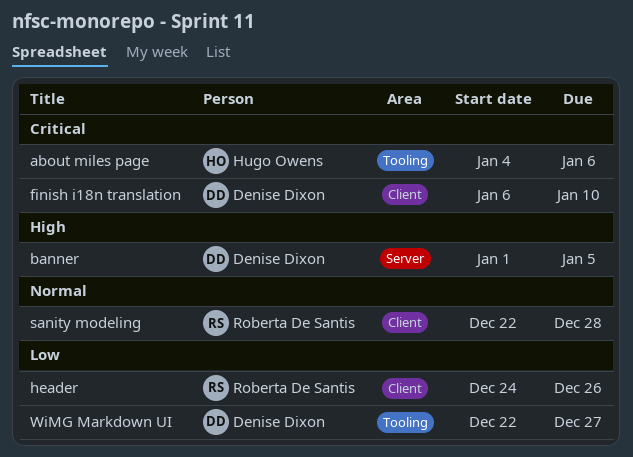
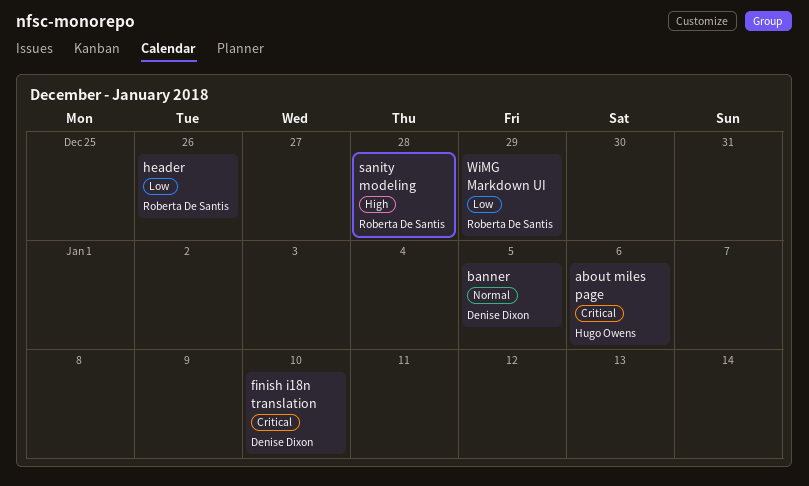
banner, priority: High -> Normal
sanity modeling, priority: Normal -> High
WiMG Markdown UI, owner: Denise Dixon -> Roberta De Santis
WiMG Markdown UI, due: Dec 27 -> Dec 29

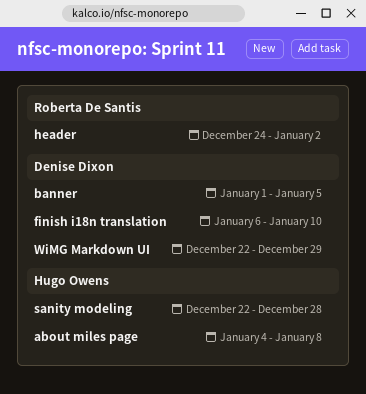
about miles page, due: Jan 6 -> Jan 8
header, due: Dec 26 -> Jan 2
sanity modeling, owner: Roberta De Santis -> Hugo Owens
WiMG Markdown UI, owner: Roberta De Santis -> Denise Dixon

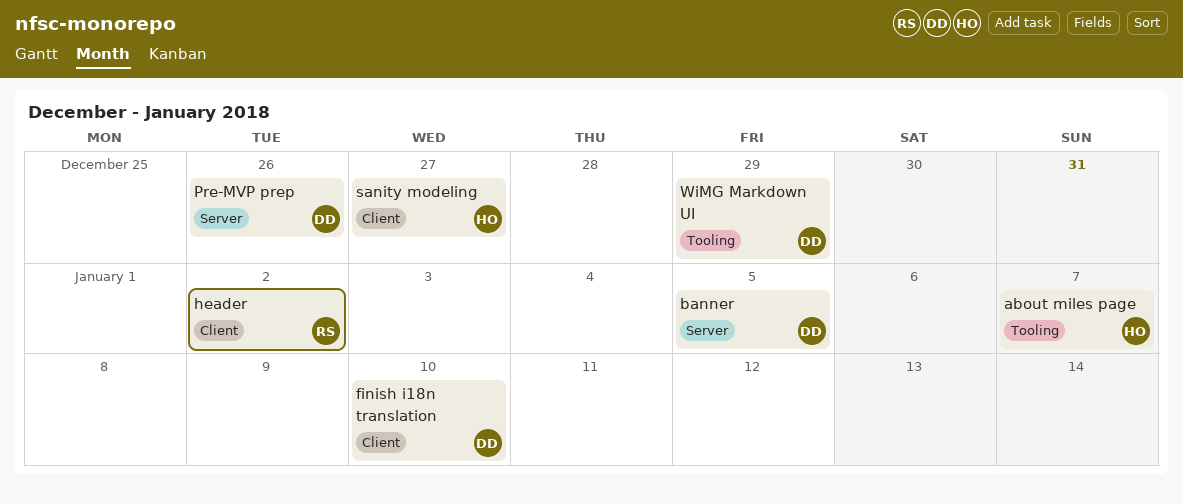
about miles page, due: Jan 8 -> Jan 7
Pre-MVP prep: none -> present
sanity modeling, due: Dec 28 -> Dec 27

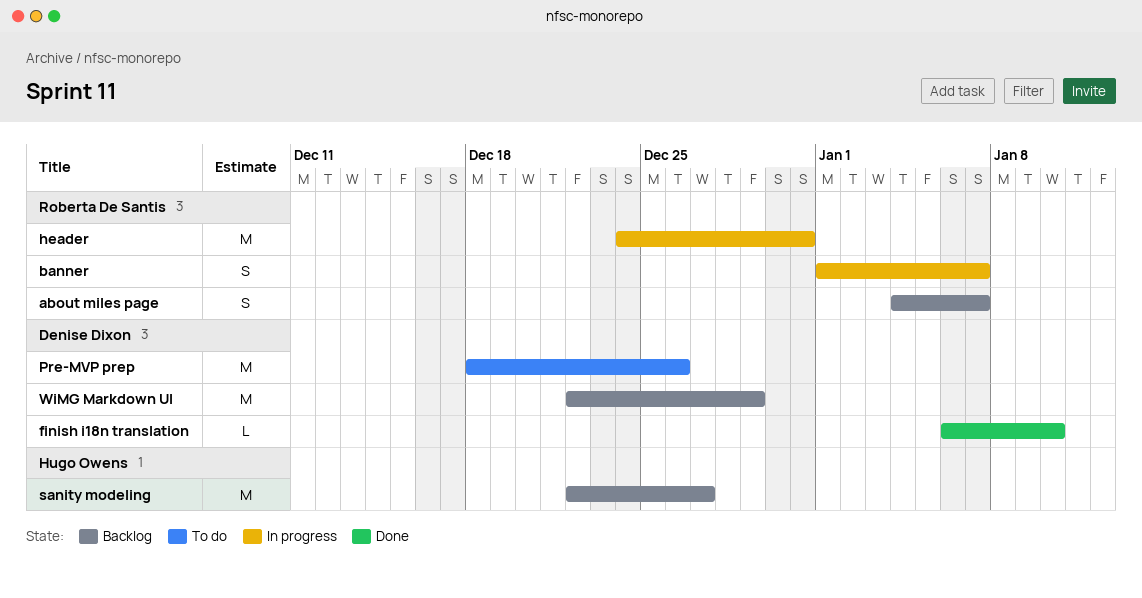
about miles page, owner: Hugo Owens -> Roberta De Santis
banner, owner: Denise Dixon -> Roberta De Santis
banner, due: Jan 5 -> Jan 7
header, due: Jan 2 -> Dec 31

